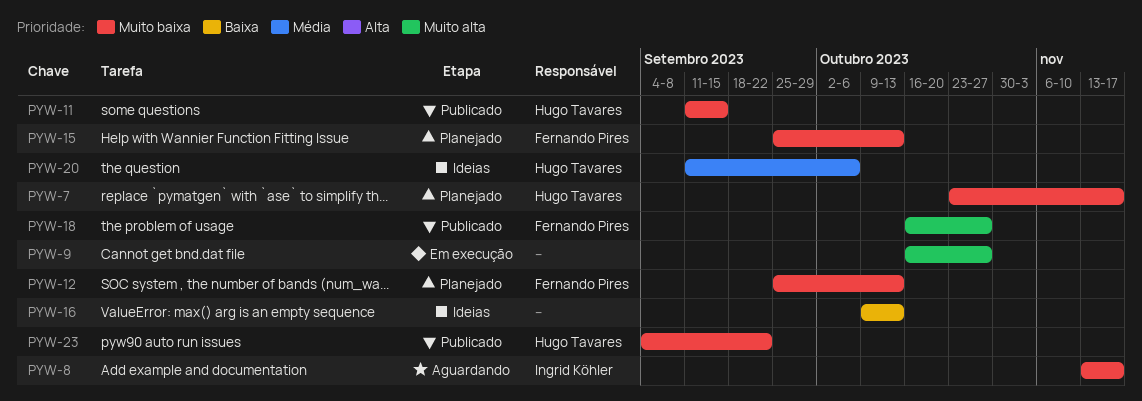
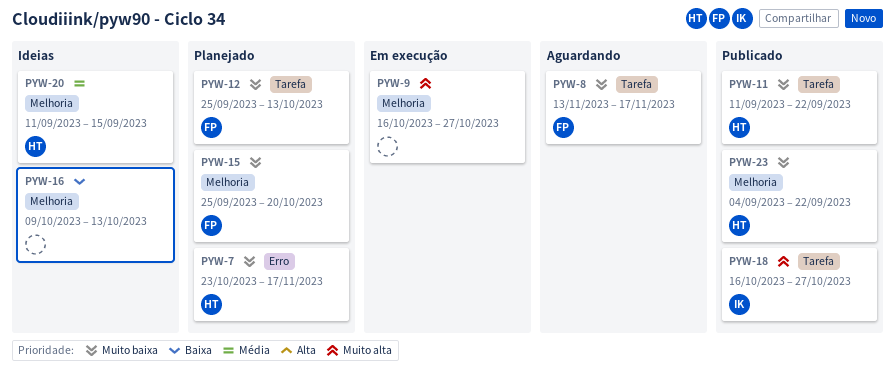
PYW-8, owner: Ingrid Köhler -> Fernando Pires
PYW-11, due: Sep 15 -> Sep 22
PYW-15, due: Oct 13 -> Oct 20
PYW-18, owner: Fernando Pires -> Ingrid Köhler
PYW-20, due: Oct 6 -> Sep 15

